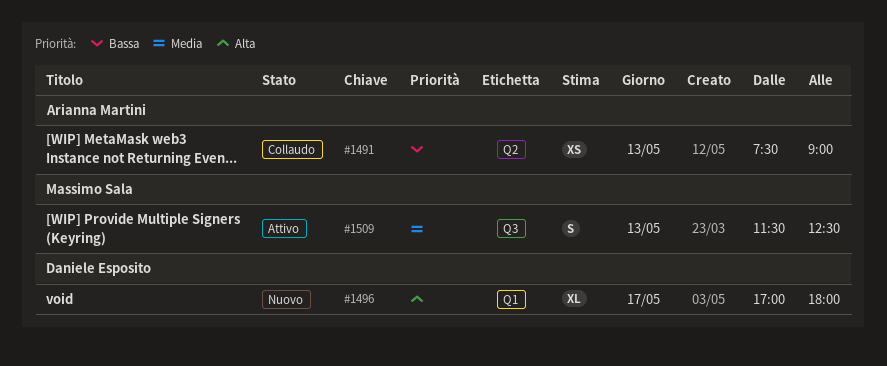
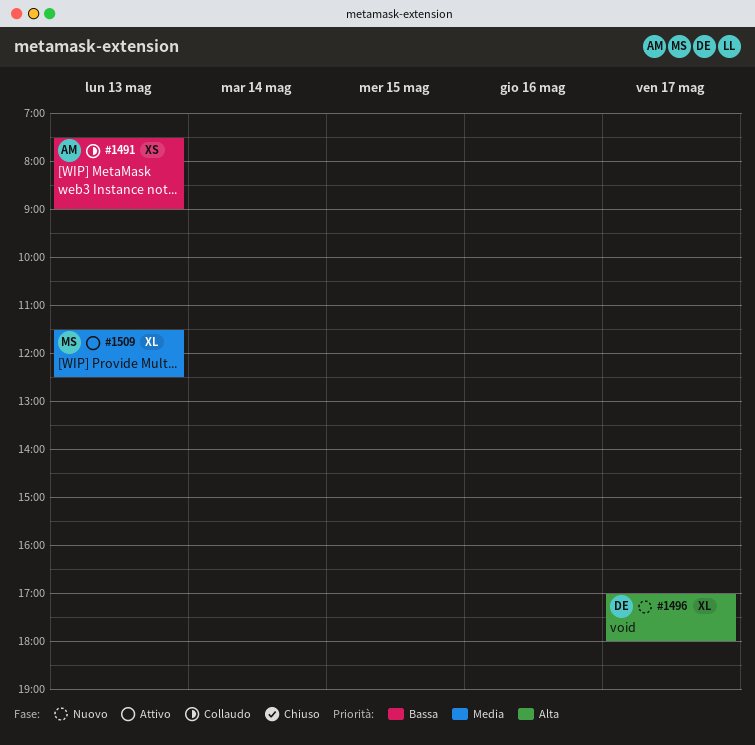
#1509, estimate: S -> XL

